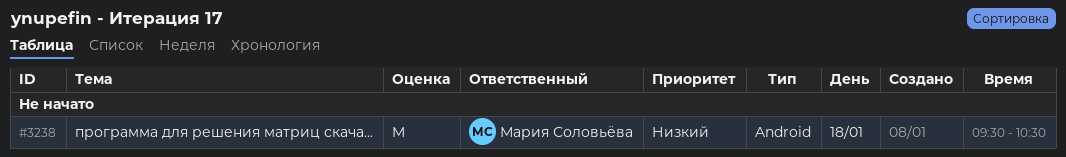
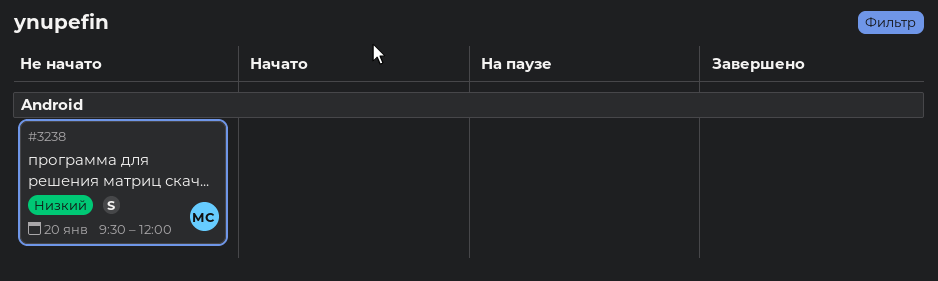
#3238, estimate: M -> S
#3238, day: Jan 18 -> Jan 20
#3238, ends: 10:30 -> 12:00

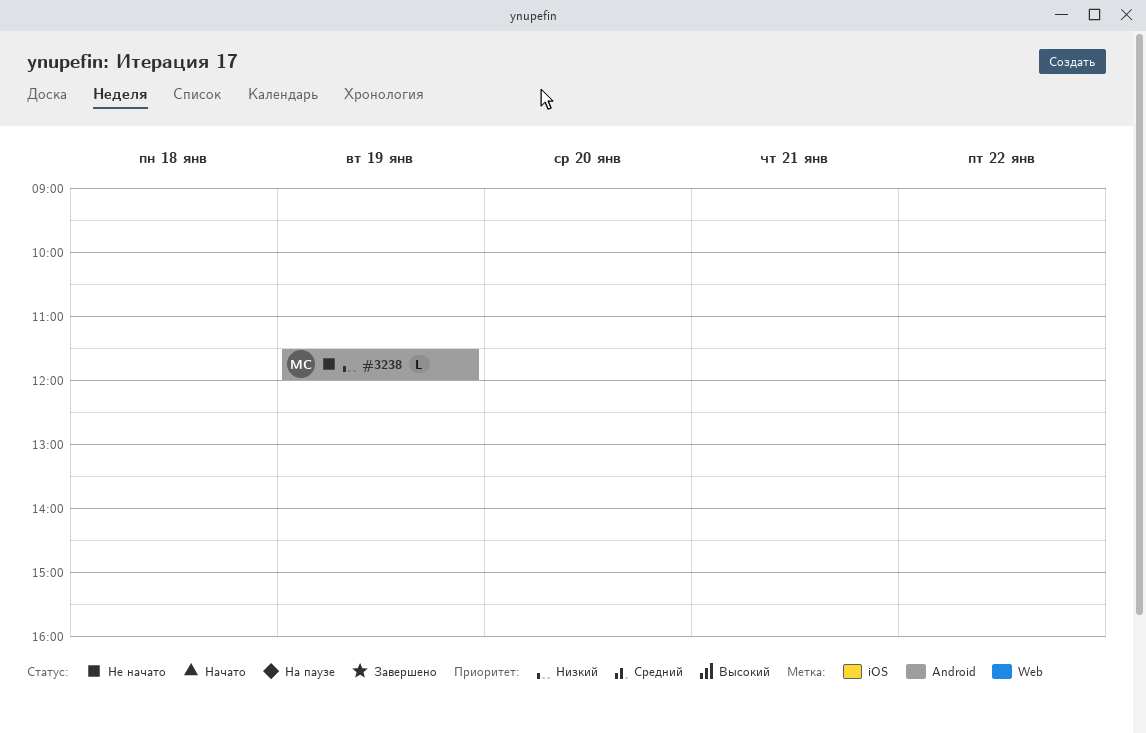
#3238, estimate: S -> L
#3238, day: Jan 20 -> Jan 19
#3238, begins: 09:30 -> 11:30

